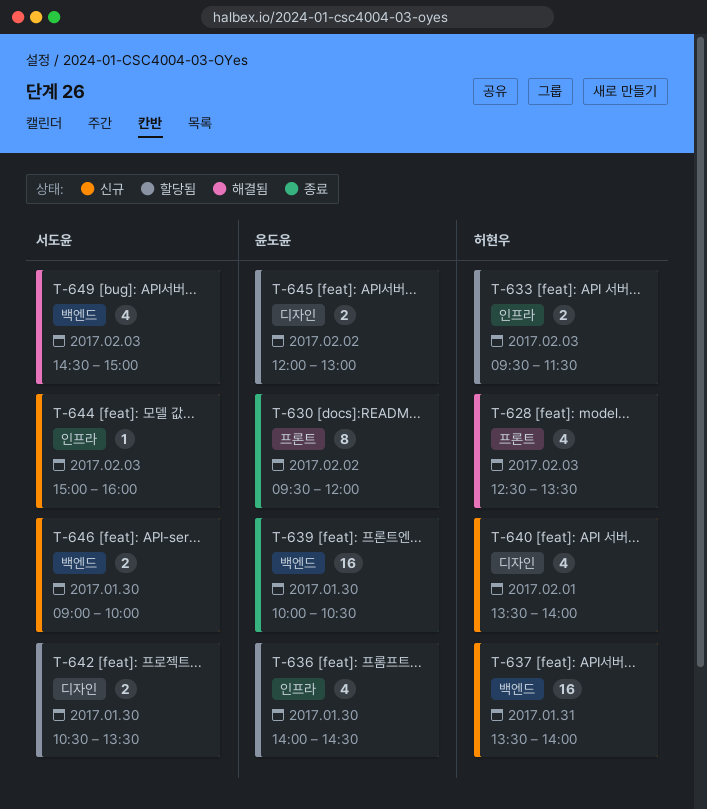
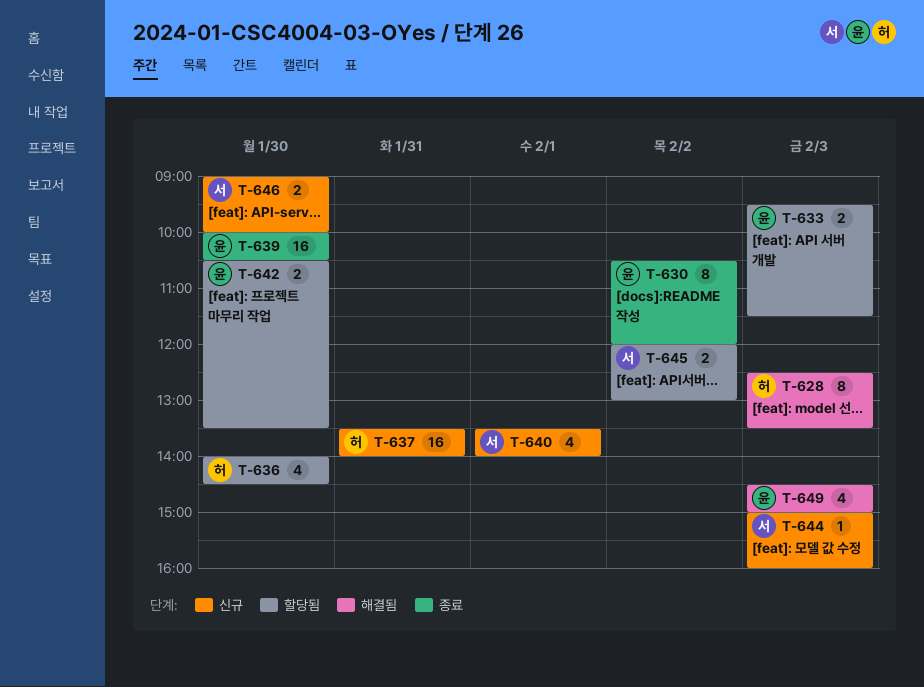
T-628, estimate: 4 -> 8
T-630, begins: 09:30 -> 10:30
T-633, owner: 허현우 -> 윤도윤
T-636, owner: 윤도윤 -> 허현우
T-640, owner: 허현우 -> 서도윤
T-642, owner: 서도윤 -> 윤도윤
T-645, owner: 윤도윤 -> 서도윤
T-649, owner: 서도윤 -> 윤도윤

